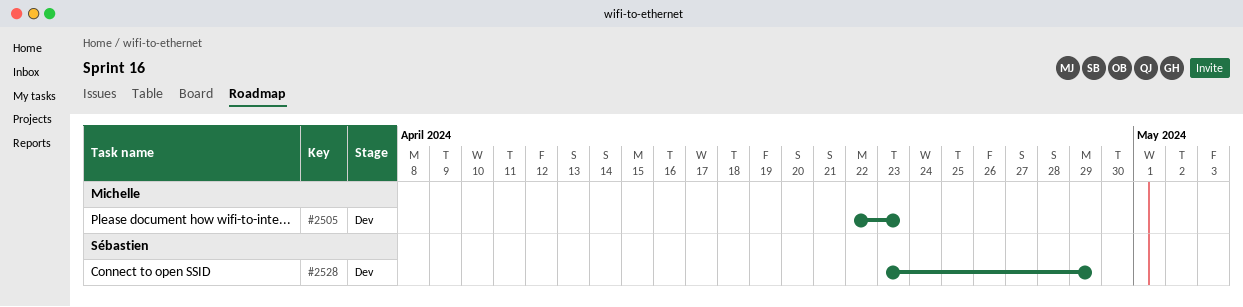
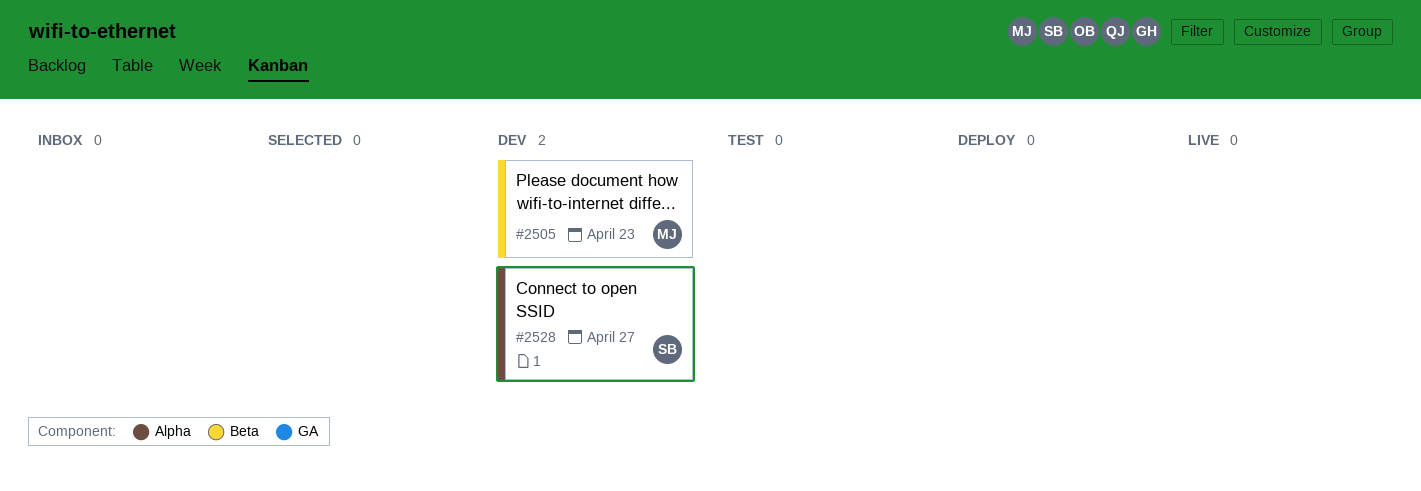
#2528, due: Apr 29 -> Apr 27

